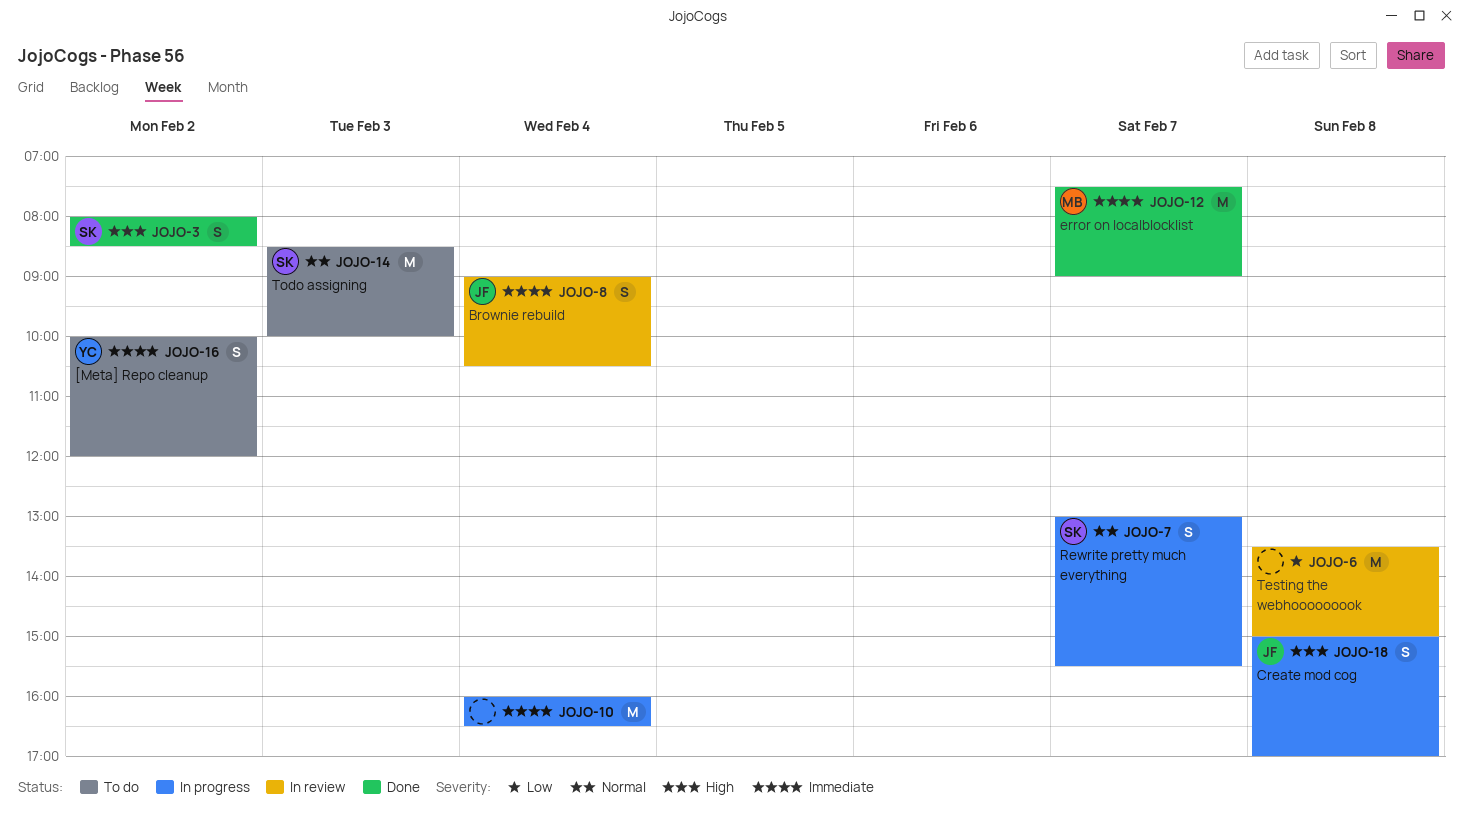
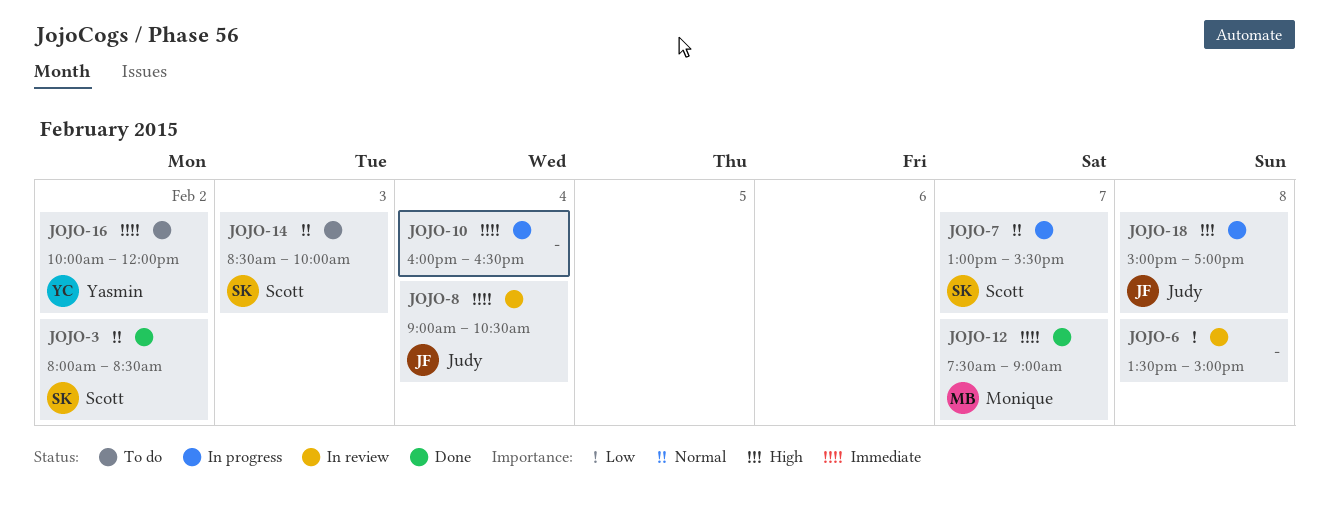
JOJO-3, priority: High -> Normal

